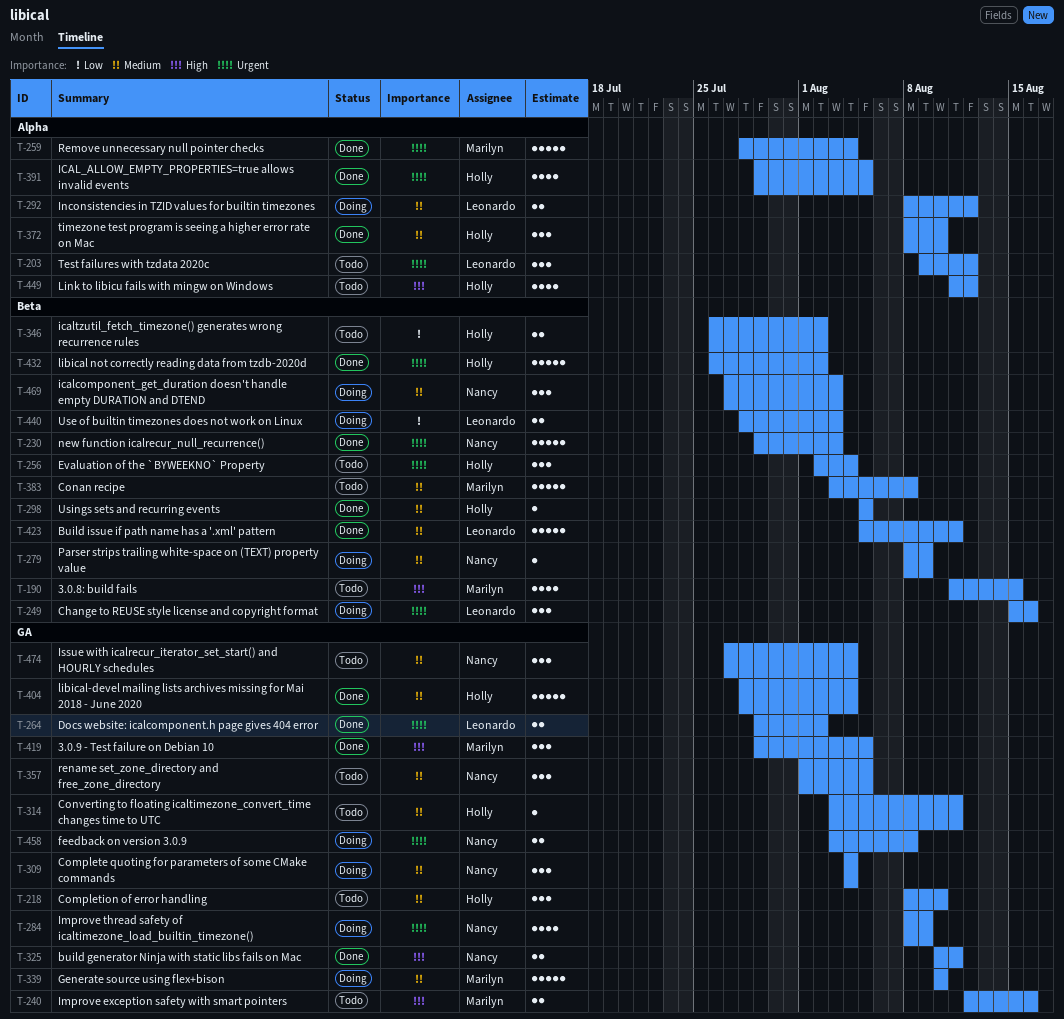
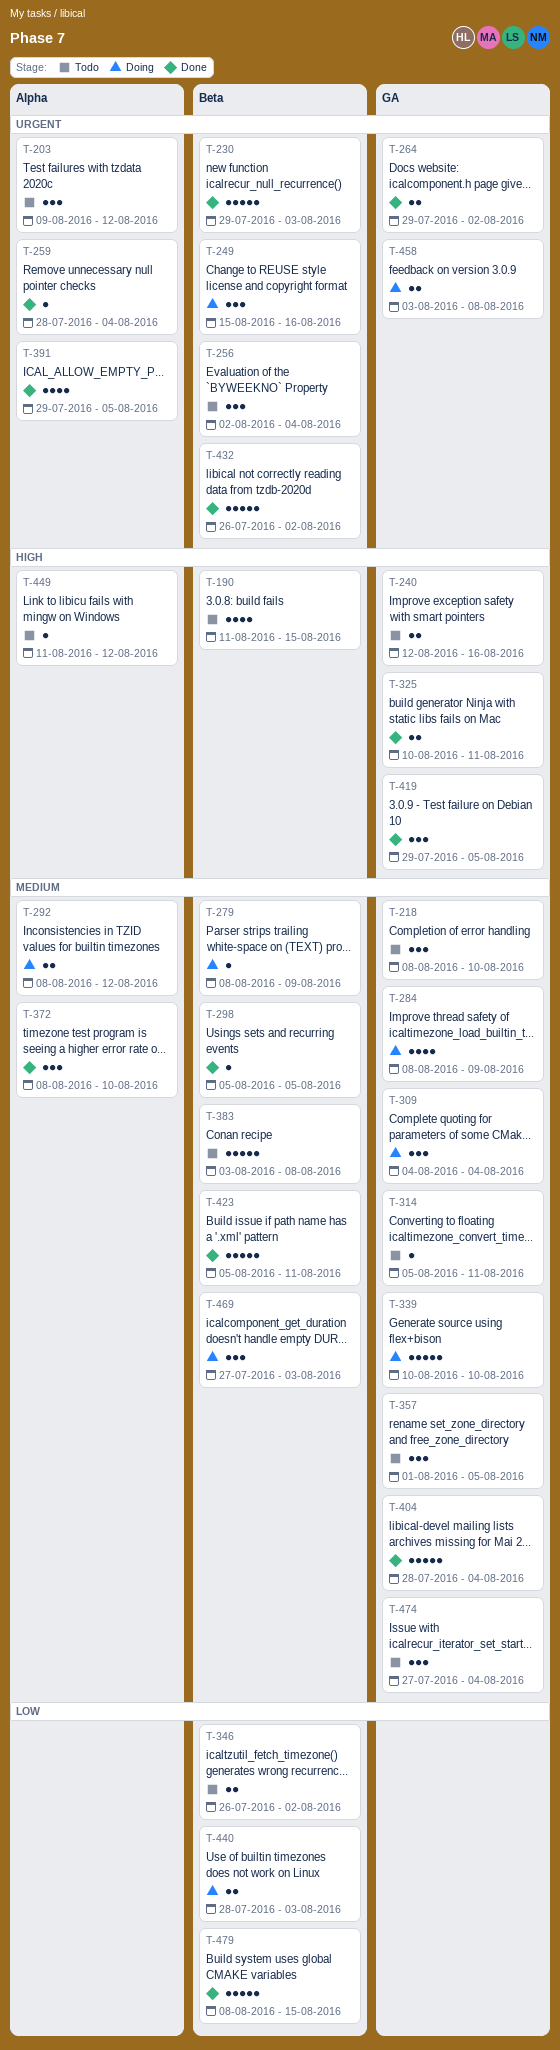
T-259, estimate: 5 -> 1
T-284, priority: Urgent -> Medium
T-314, start: Aug 3 -> Aug 5
T-449, estimate: 4 -> 1
T-479: none -> present

